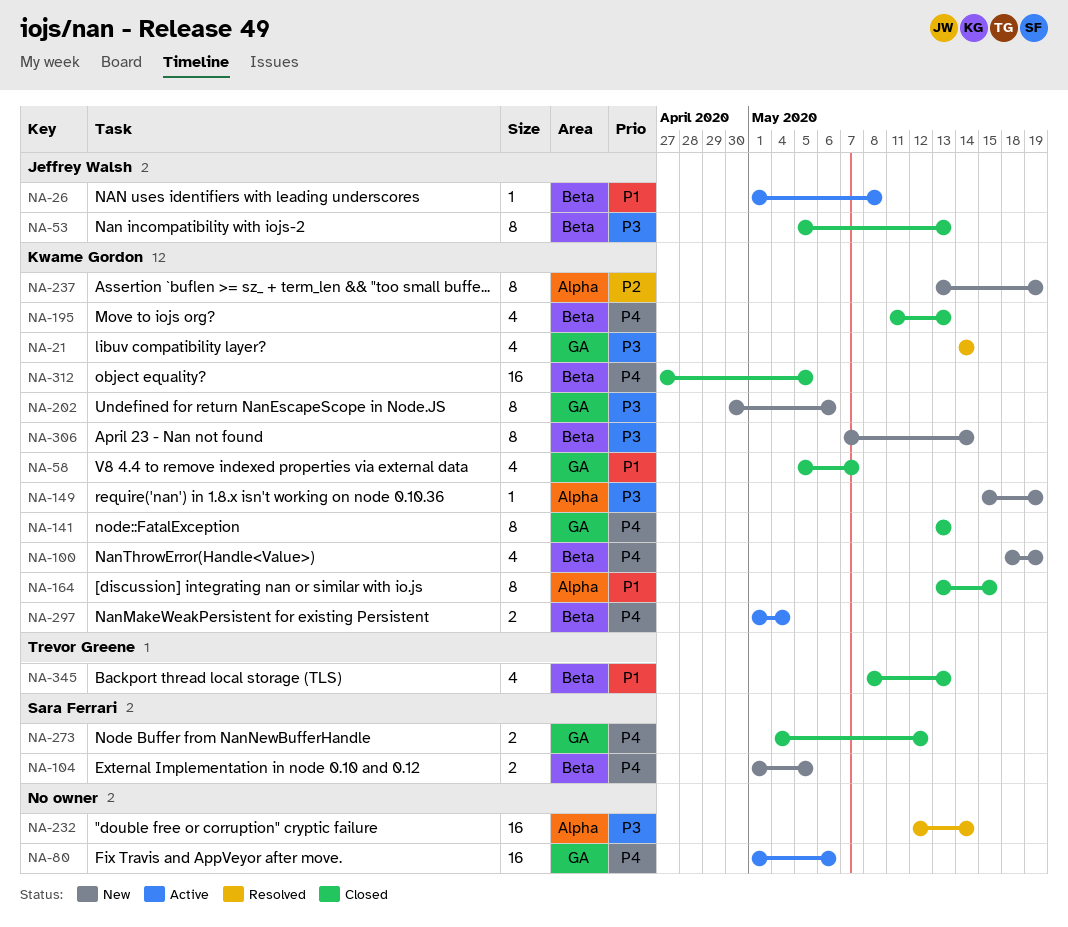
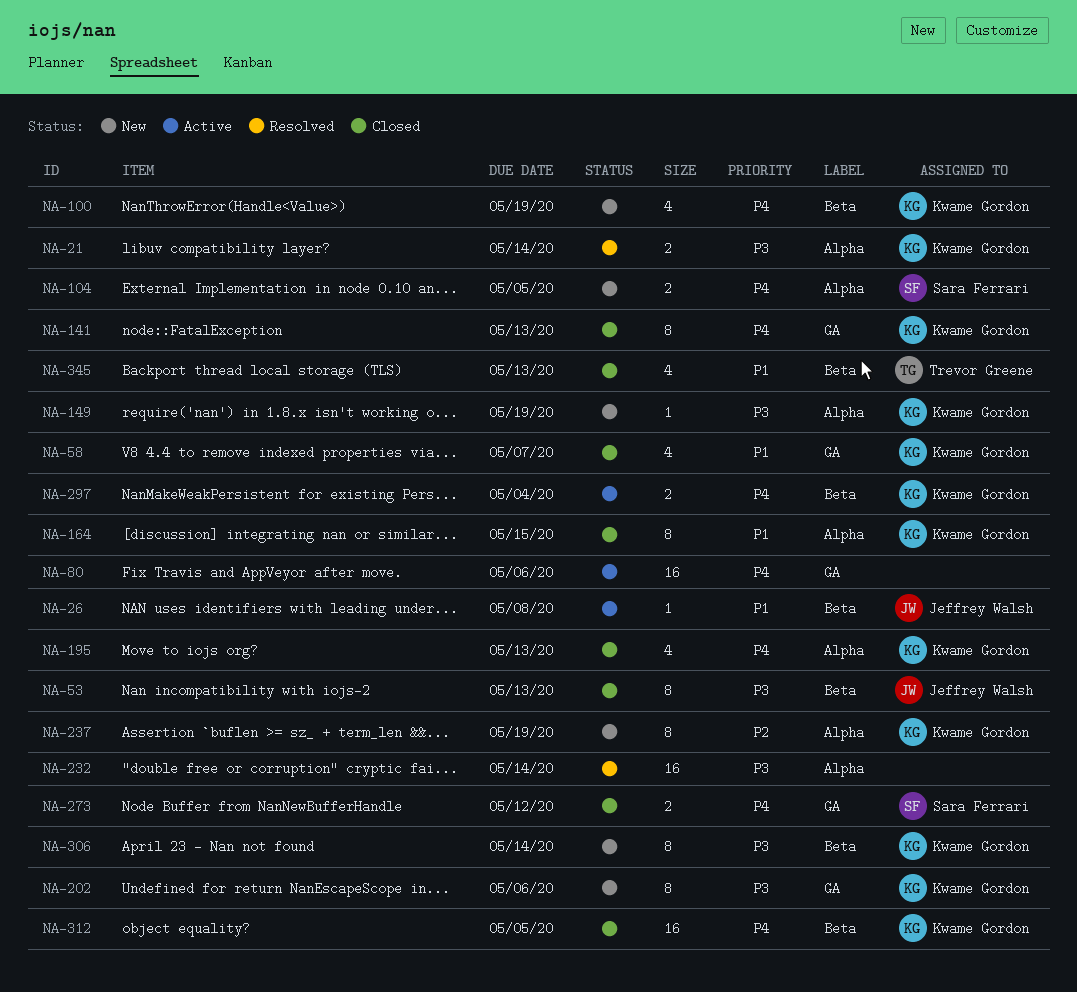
NA-21, label: GA -> Alpha
NA-21, estimate: 4 -> 2
NA-104, label: Beta -> Alpha
NA-195, label: Beta -> Alpha

